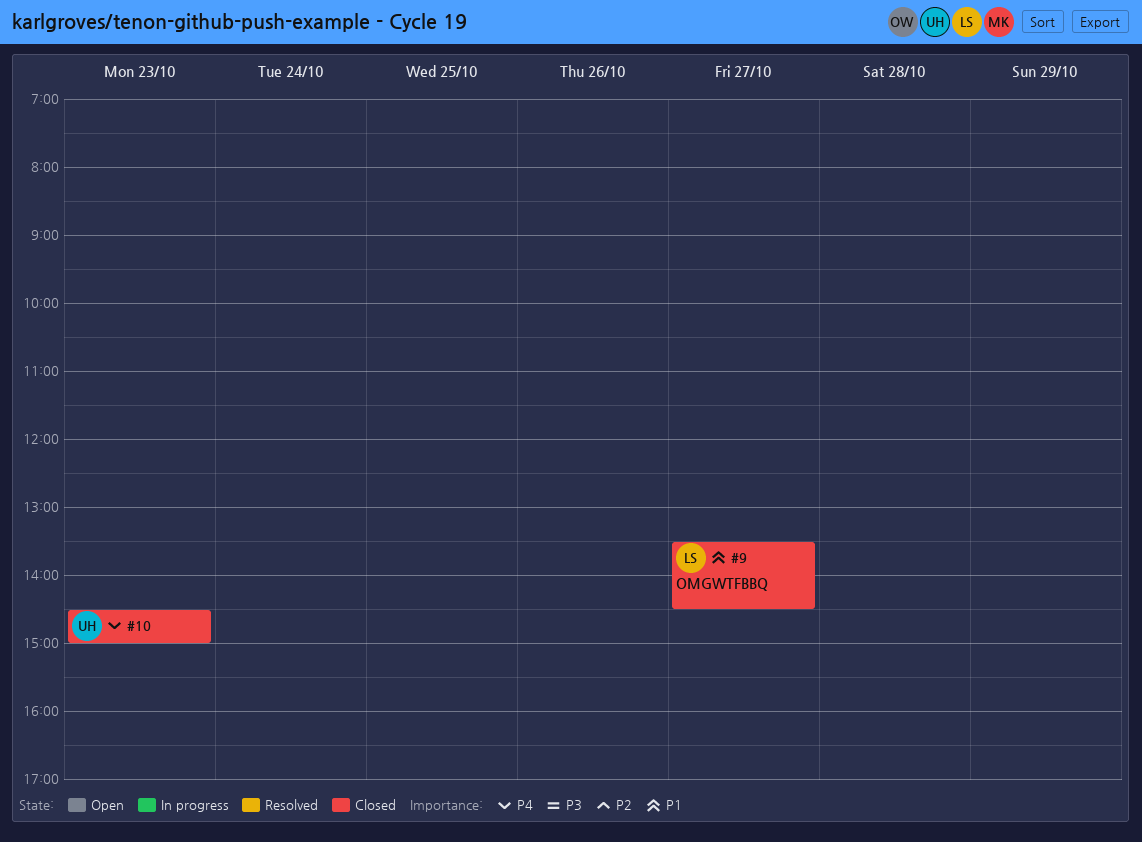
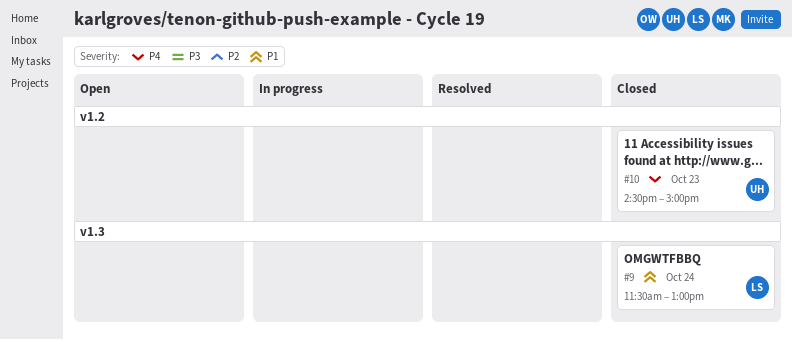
#9, day: Oct 27 -> Oct 24
#9, begins: 13:30 -> 11:30
#9, ends: 14:30 -> 13:00

